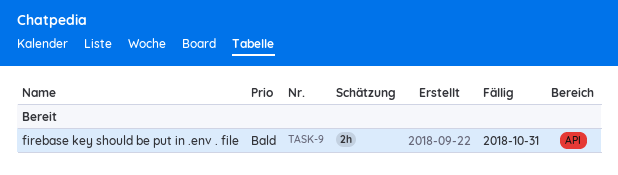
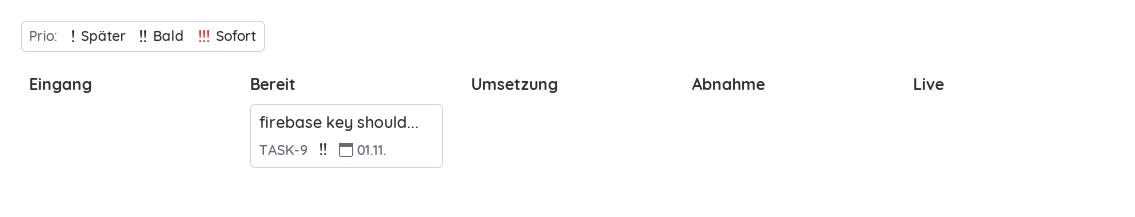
TASK-9, due: Oct 31 -> Nov 1

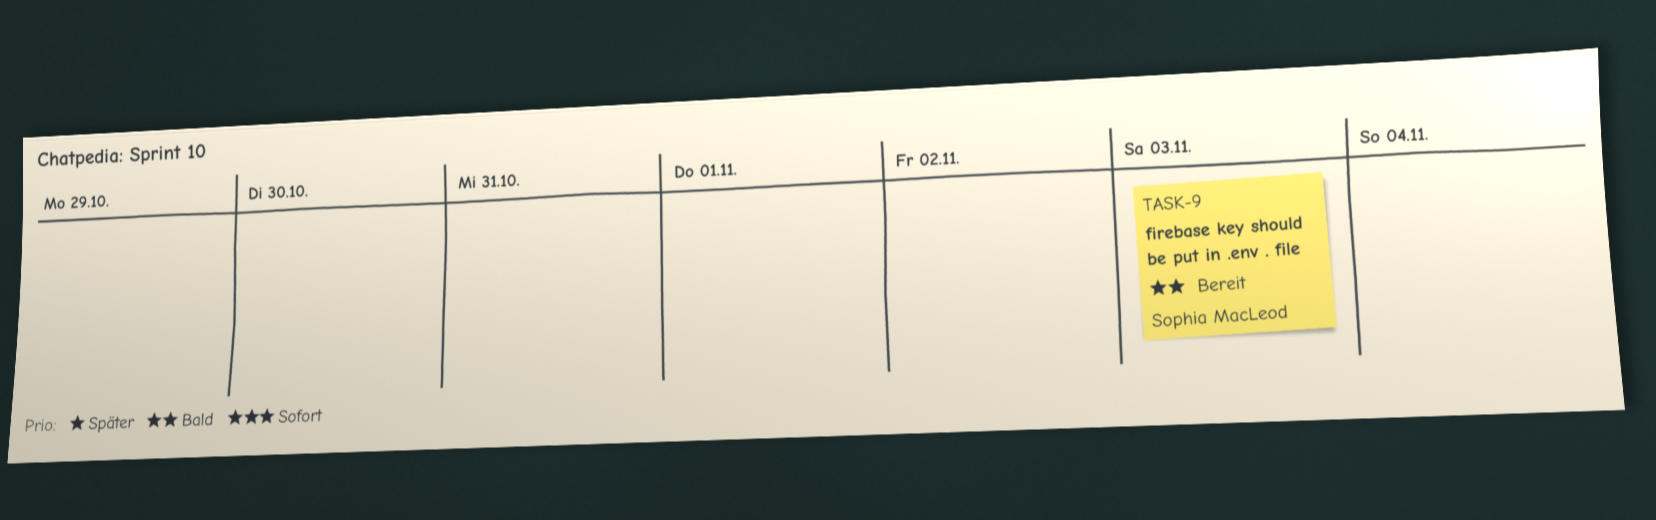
TASK-9, due: Nov 1 -> Nov 3

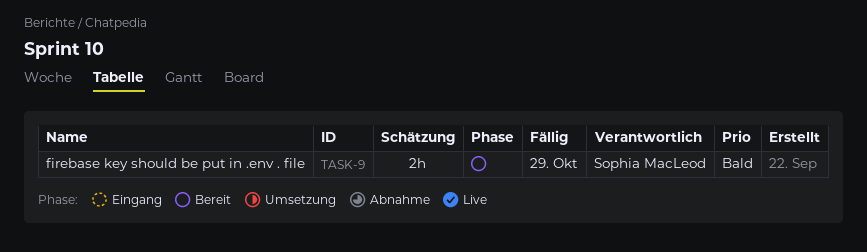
TASK-9, due: Nov 3 -> Oct 29

